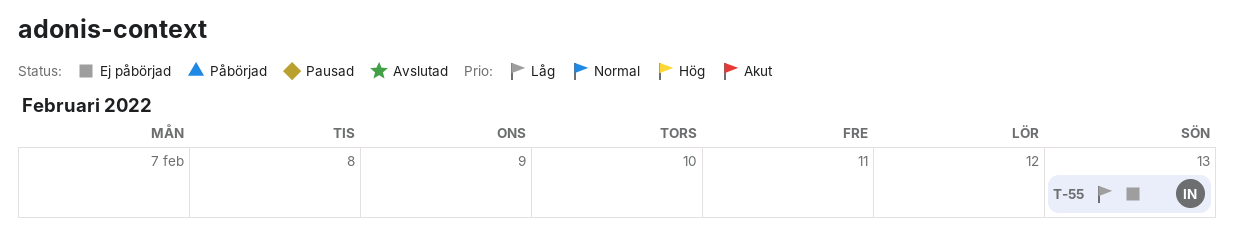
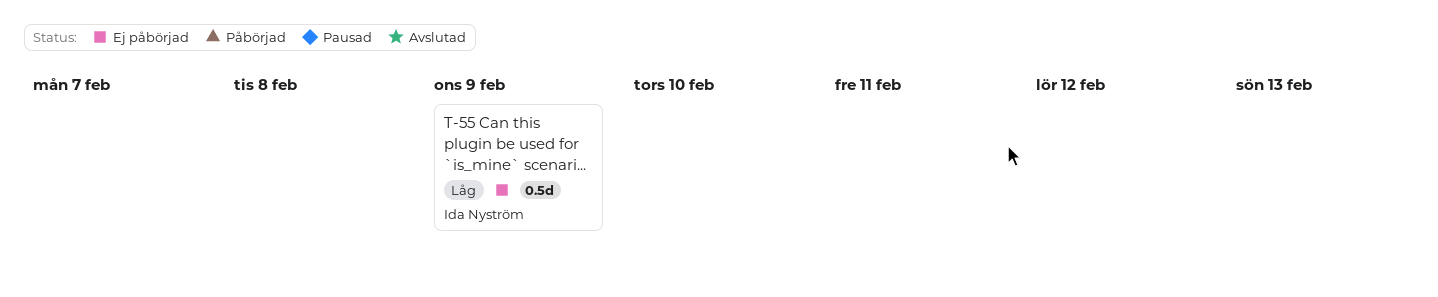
T-55, due: Feb 13 -> Feb 9

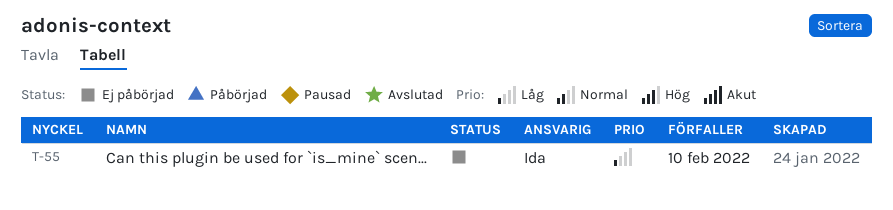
T-55, due: Feb 9 -> Feb 10

